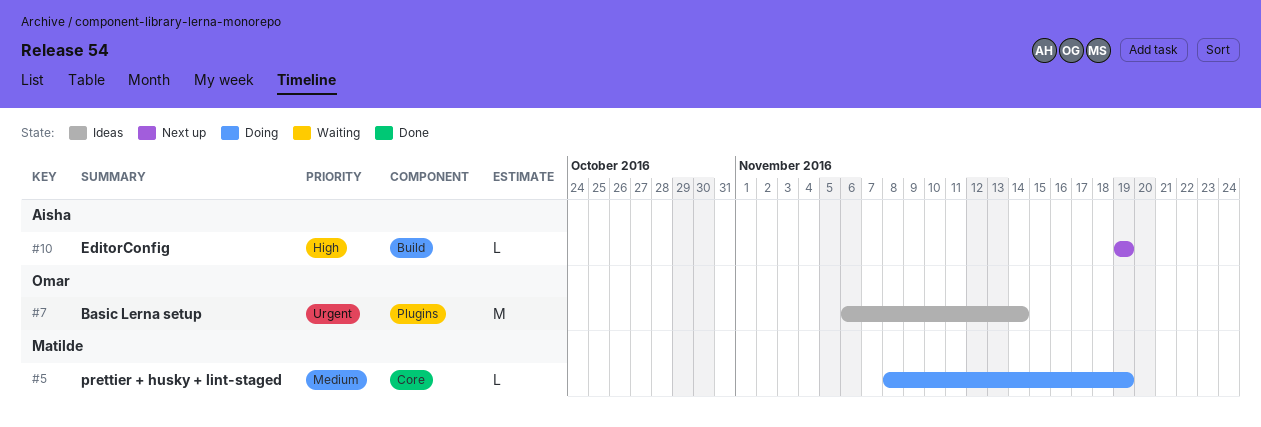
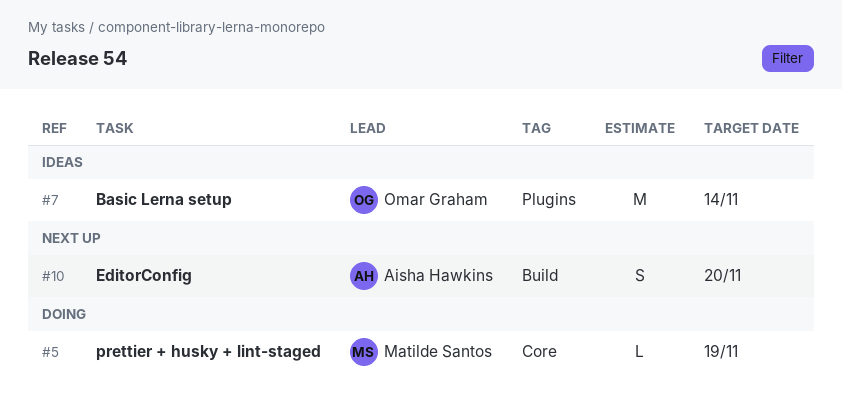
#10, estimate: L -> S
#10, due: Nov 19 -> Nov 20

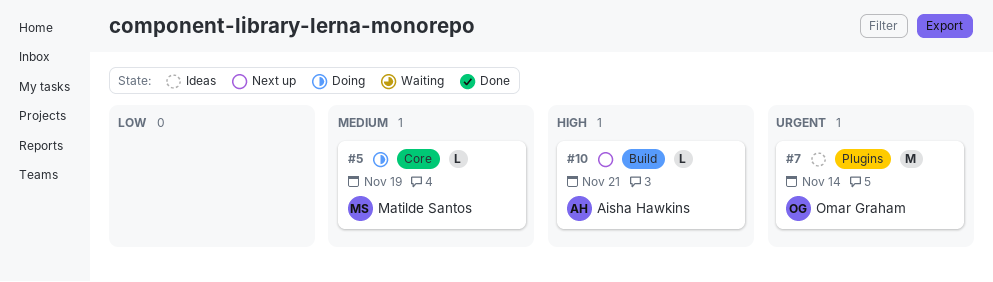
#10, estimate: S -> L
#10, due: Nov 20 -> Nov 21

